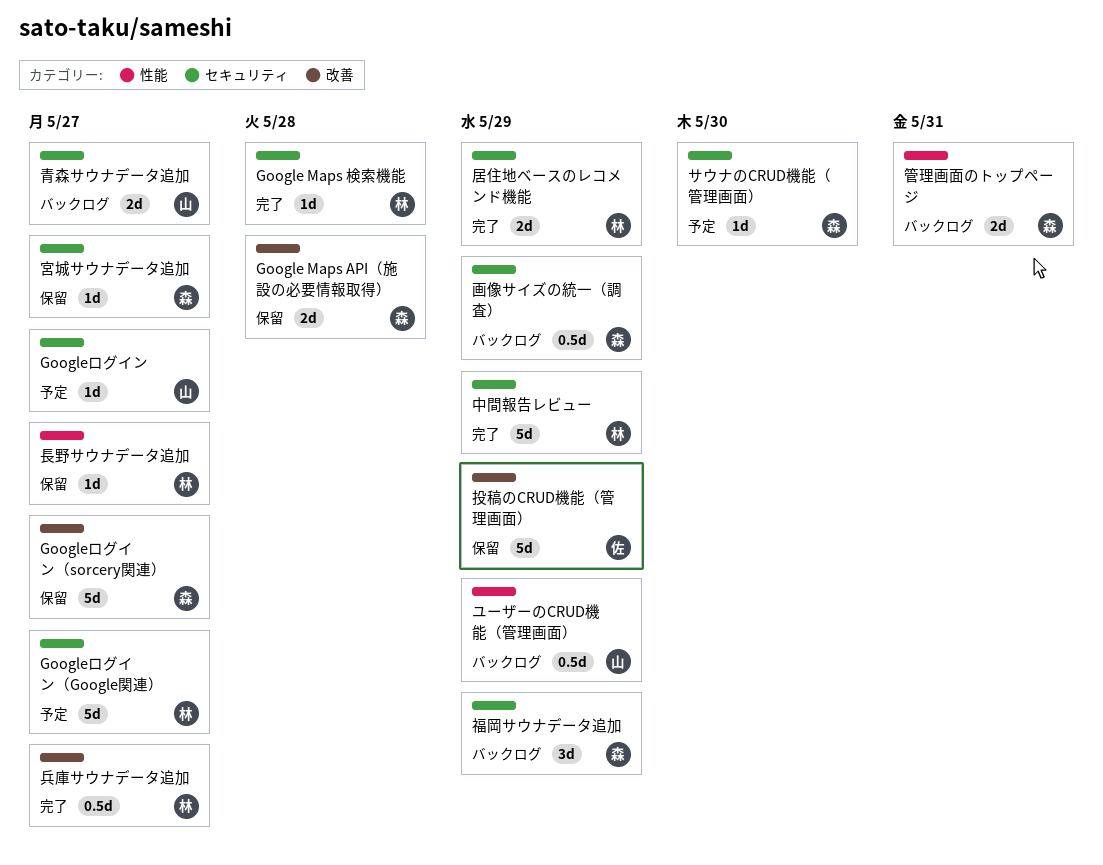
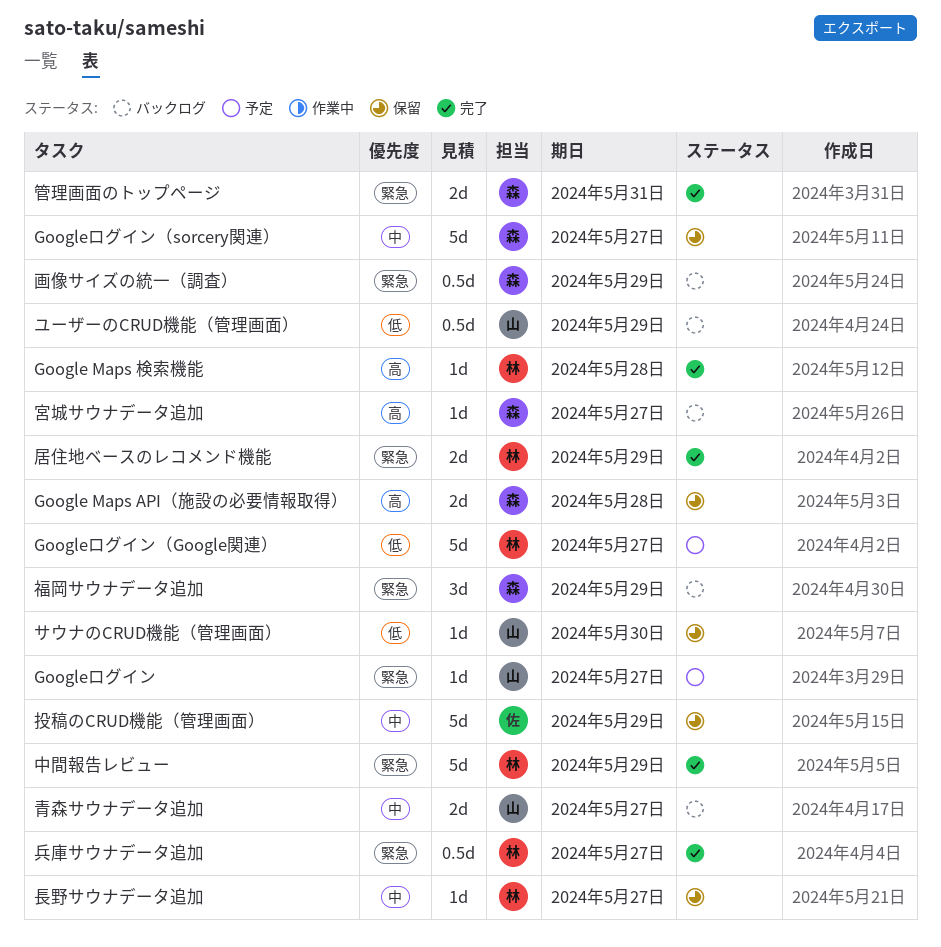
サウナのCRUD機能（管理画面）, status: 予定 -> 保留
サウナのCRUD機能（管理画面）, owner: 森 -> 山
宮城サウナデータ追加, status: 保留 -> バックログ
管理画面のトップページ, status: バックログ -> 完了

